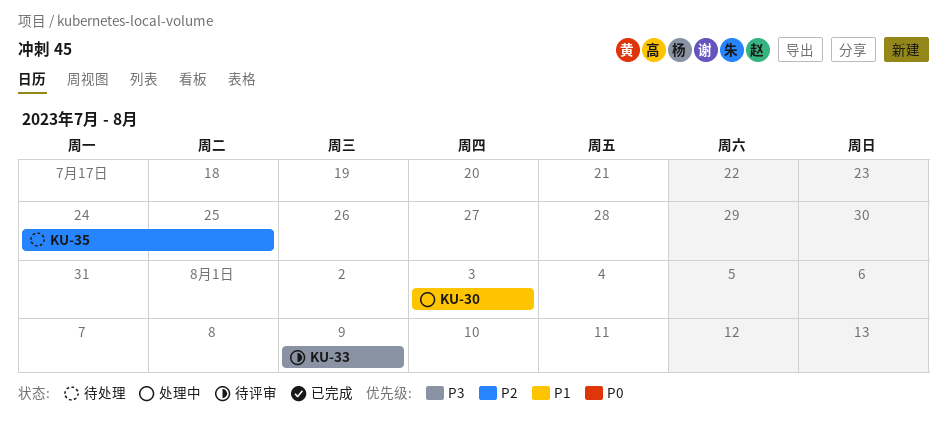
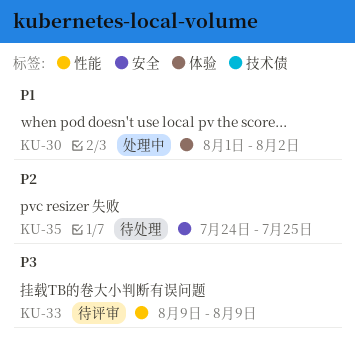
KU-30, start: Aug 3 -> Aug 1
KU-30, due: Aug 3 -> Aug 2

